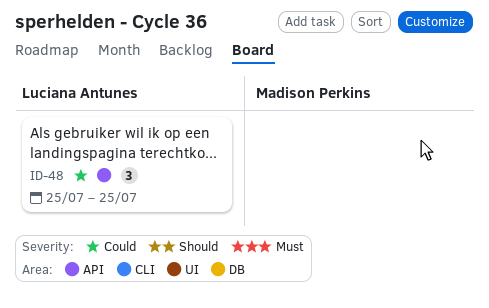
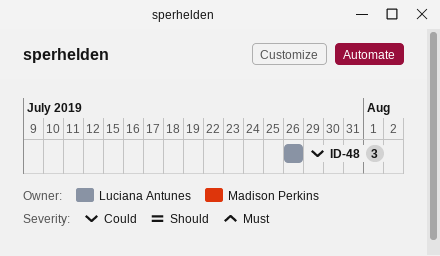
ID-48, start: Jul 25 -> Jul 26
ID-48, due: Jul 25 -> Jul 26

